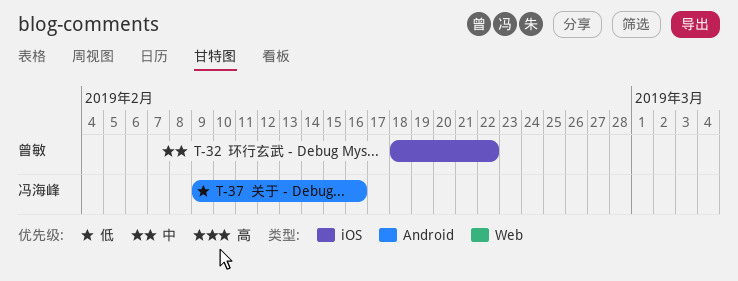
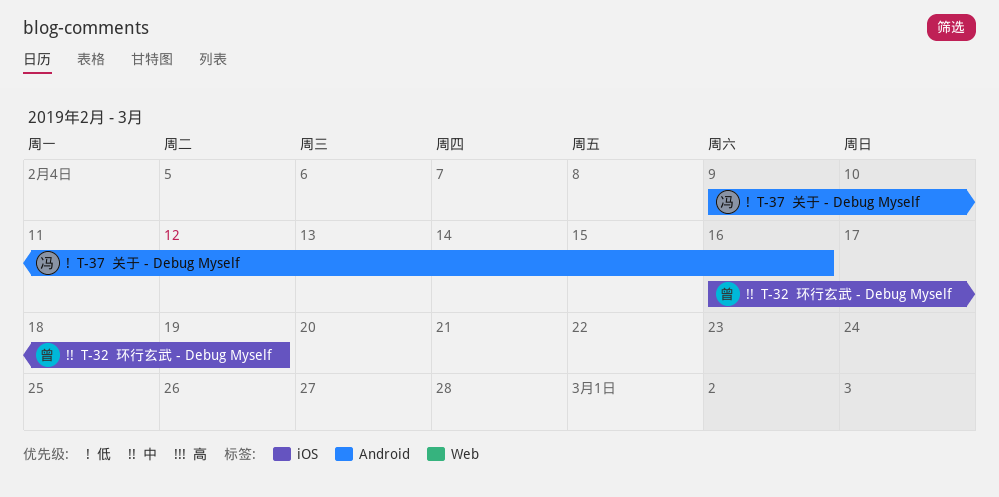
T-32, start: Feb 18 -> Feb 16
T-32, due: Feb 22 -> Feb 19

